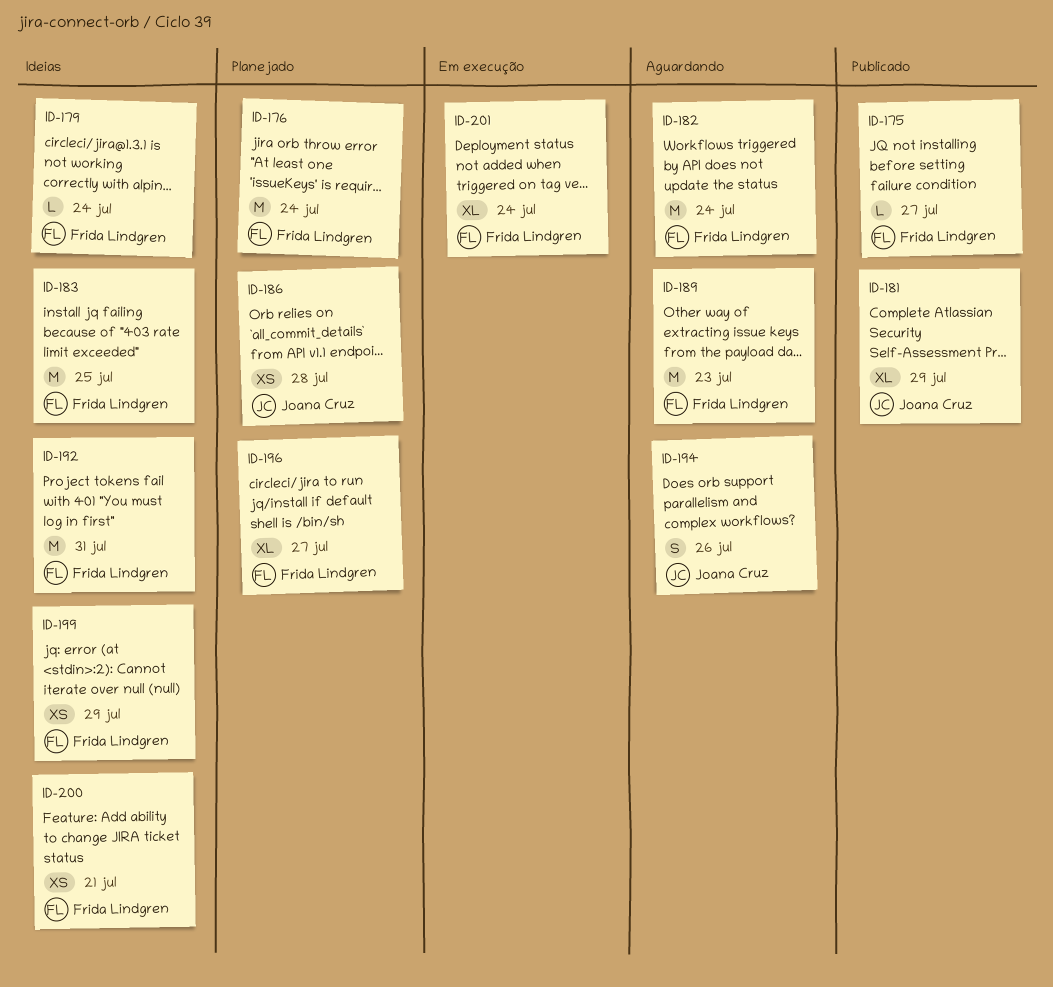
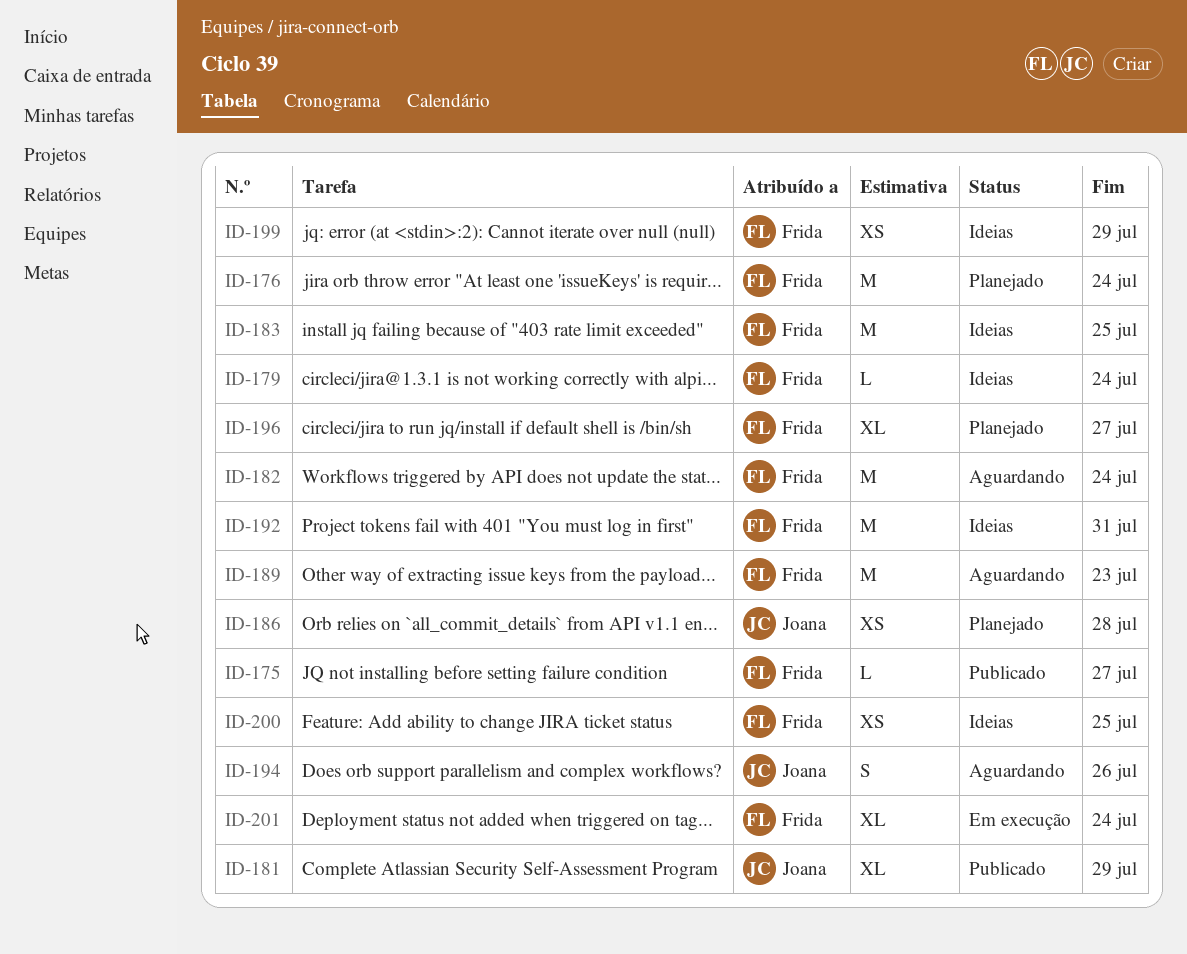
ID-200, due: Jul 21 -> Jul 25

